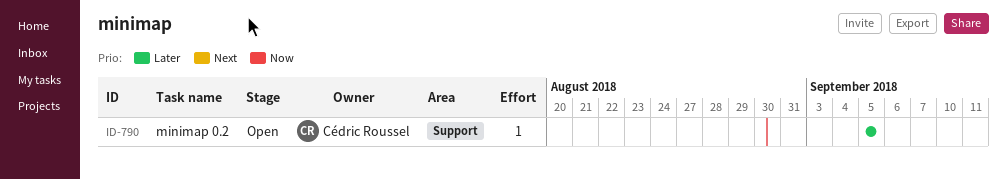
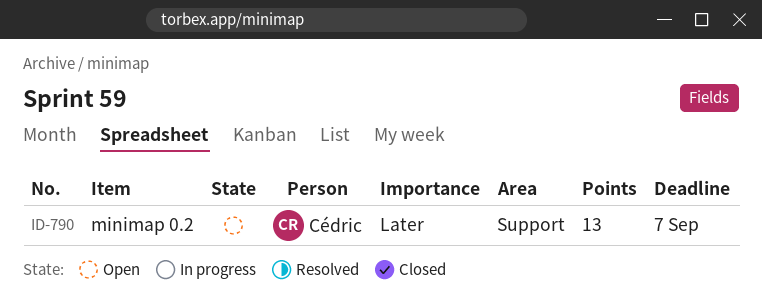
ID-790, estimate: 1 -> 13
ID-790, due: Sep 5 -> Sep 7

